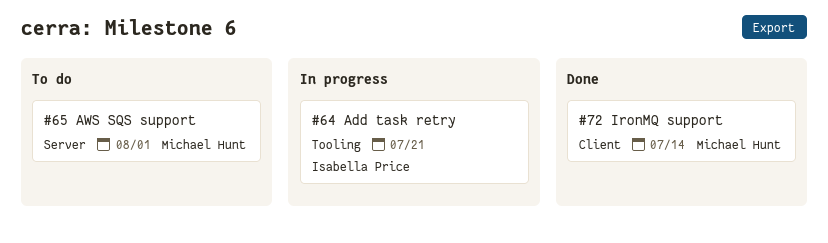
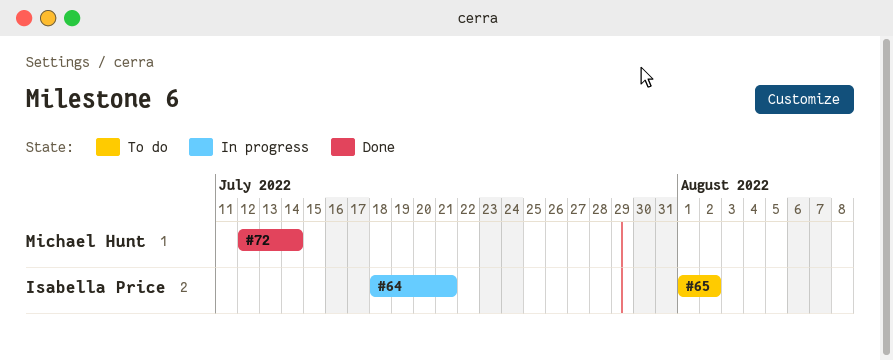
#65, owner: Michael Hunt -> Isabella Price
#65, due: Aug 1 -> Aug 2

